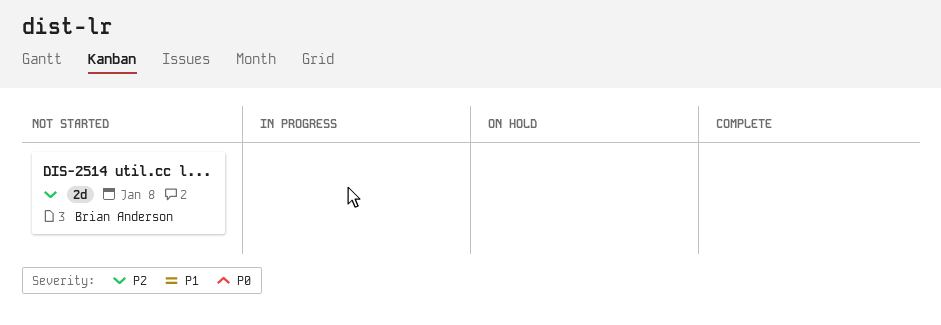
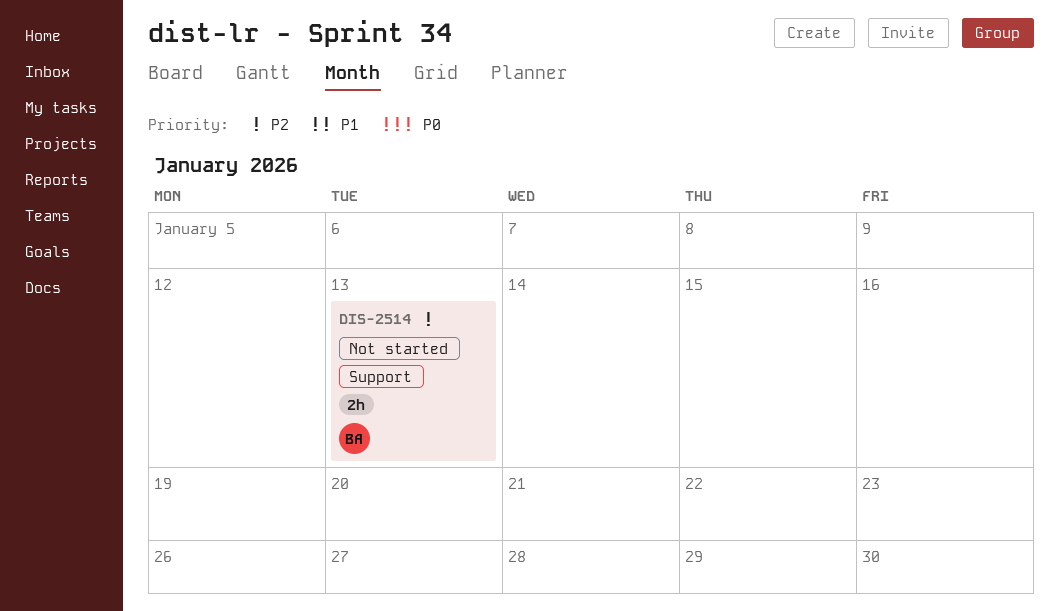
DIS-2514, estimate: 2d -> 2h
DIS-2514, due: Jan 8 -> Jan 13

